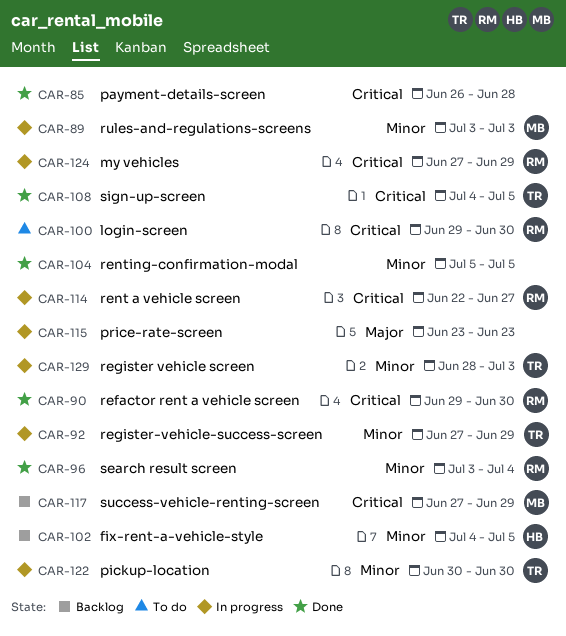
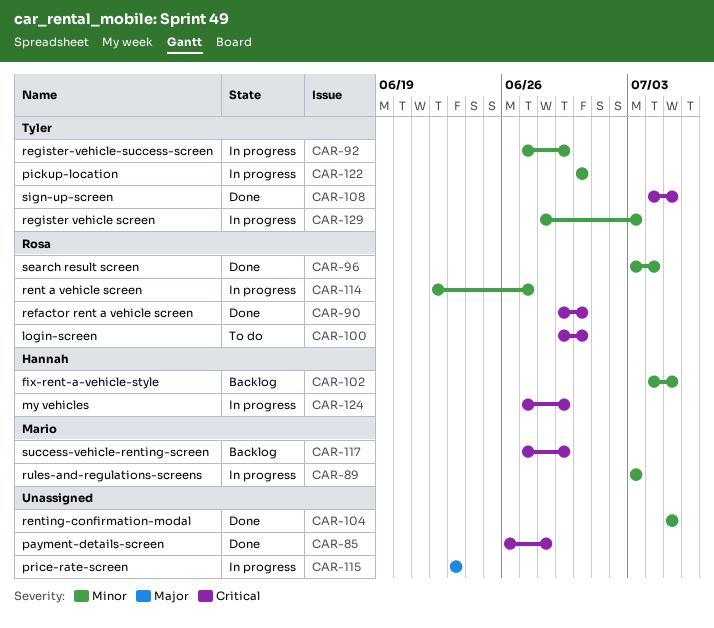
CAR-114, priority: Critical -> Minor
CAR-124, owner: Rosa -> Hannah

